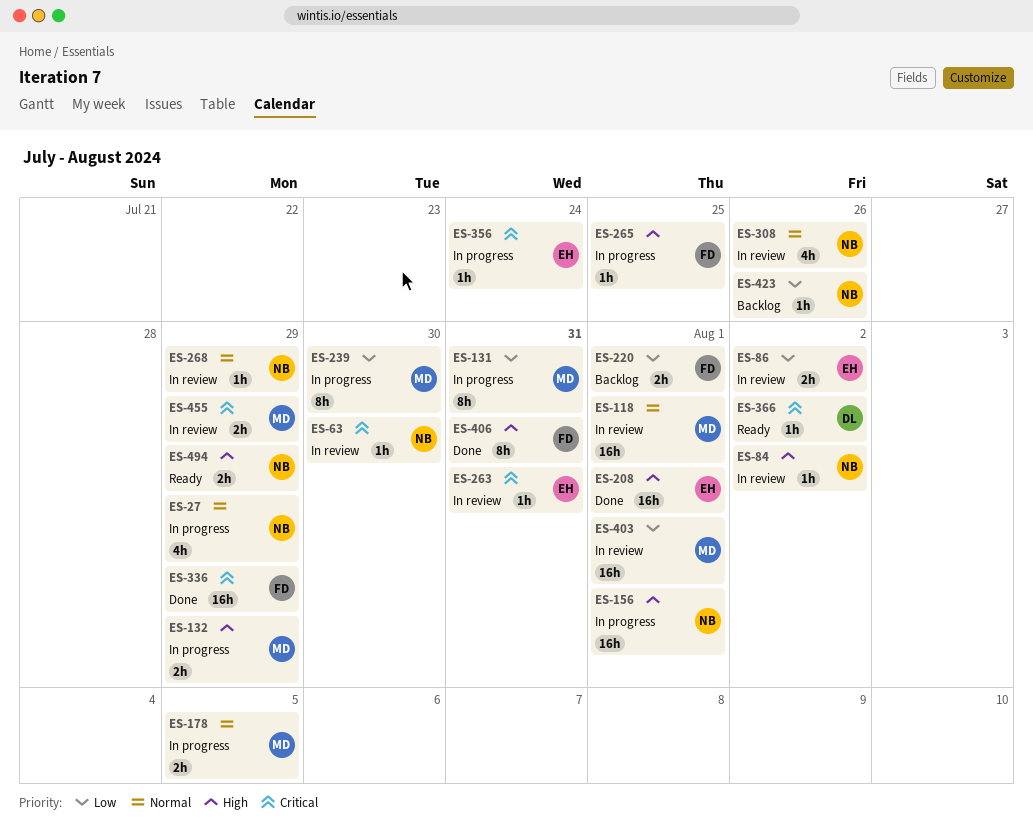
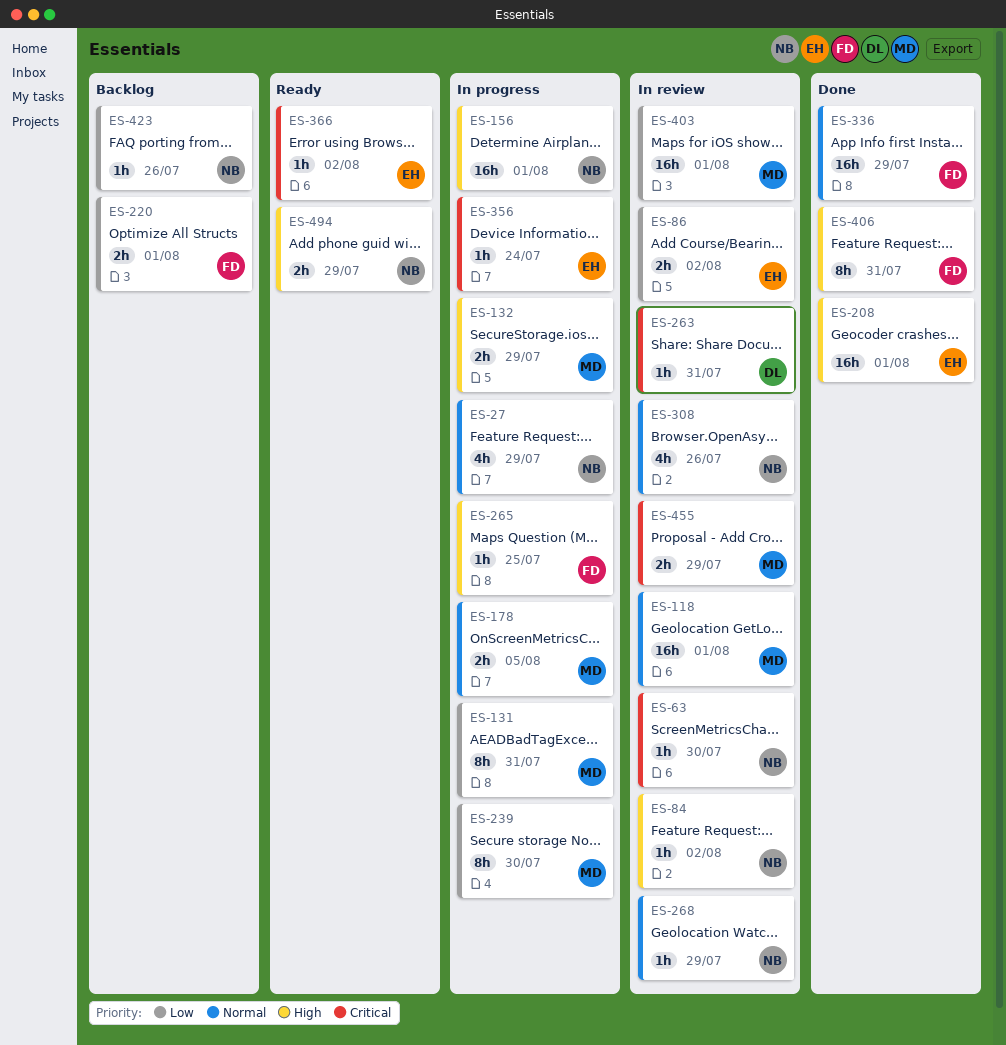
ES-263, owner: EH -> DL
ES-336, priority: Critical -> Normal
ES-366, owner: DL -> EH

